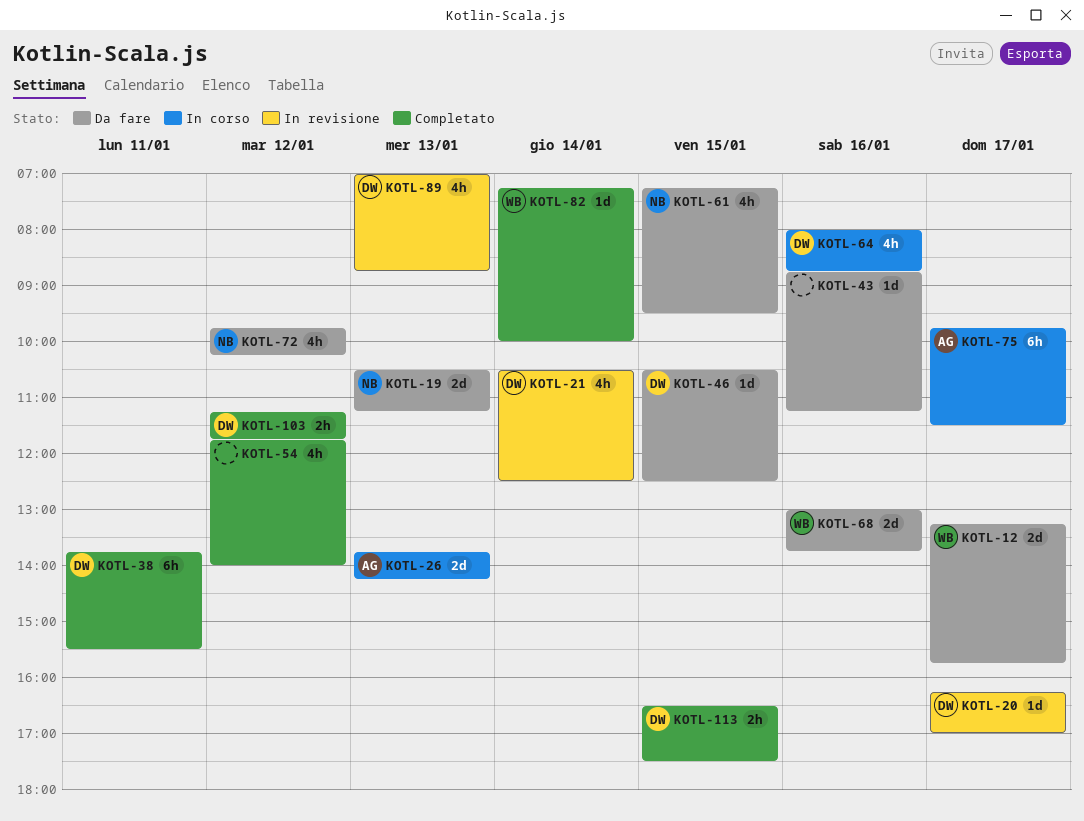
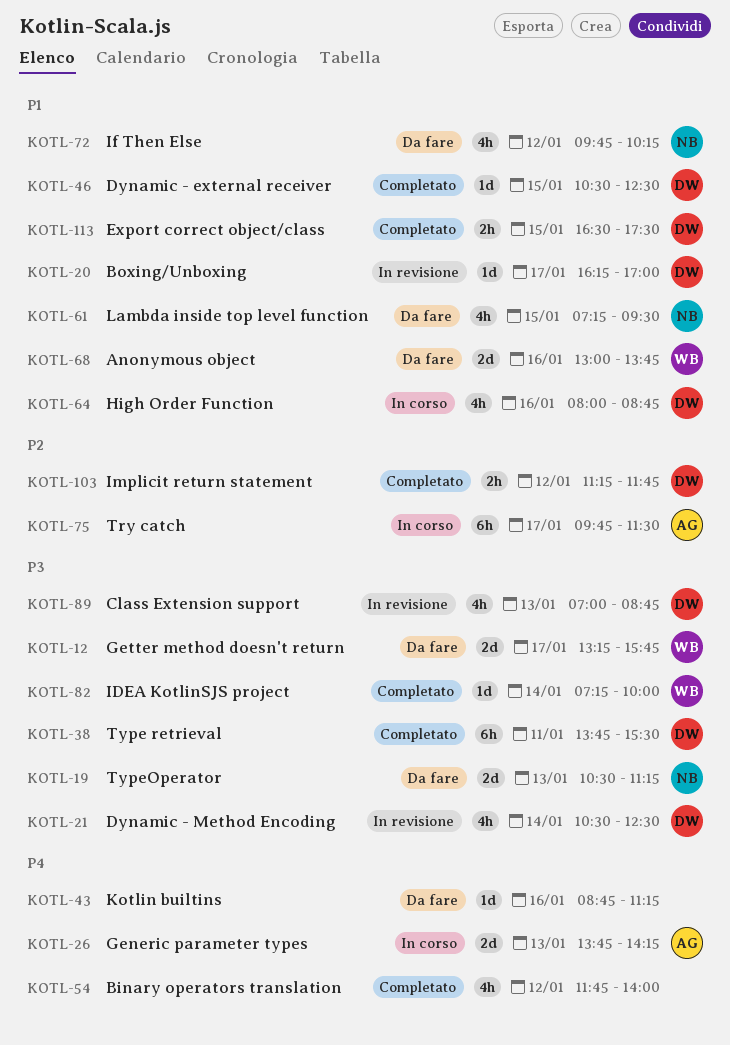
KOTL-46, status: Da fare -> Completato

